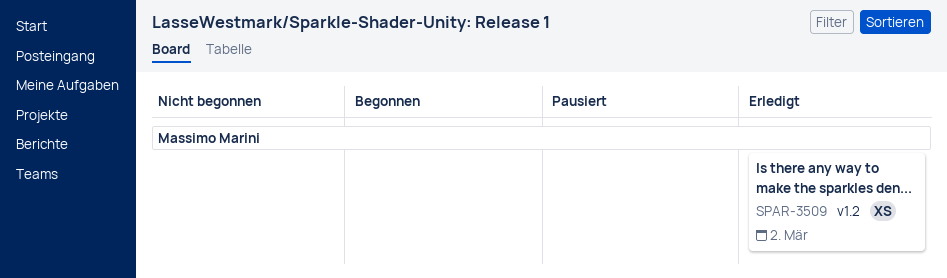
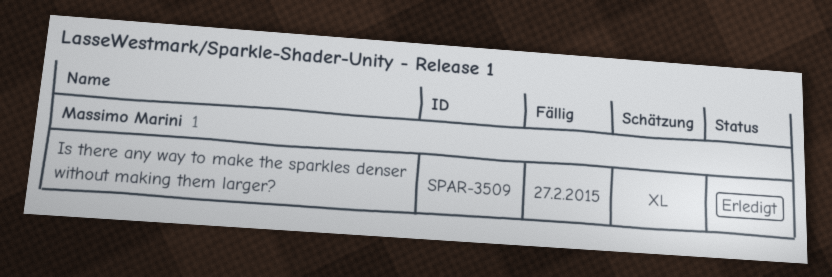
SPAR-3509, estimate: XS -> XL
SPAR-3509, due: Mar 2 -> Feb 27

